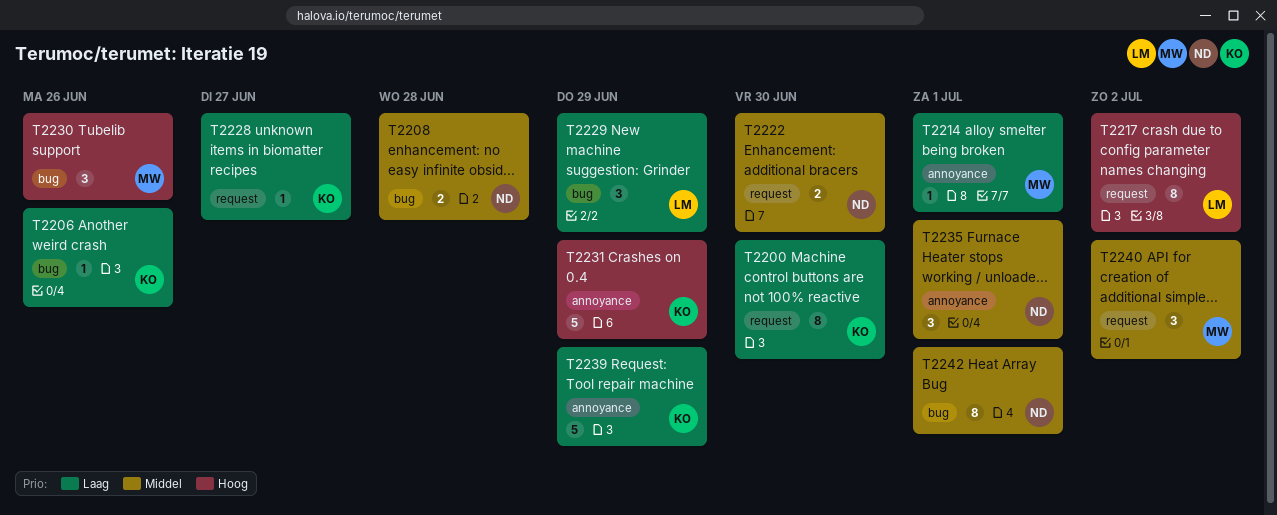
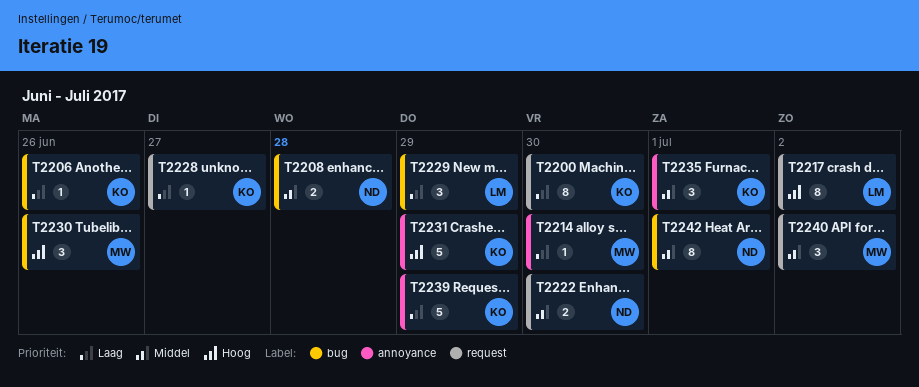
T2214, due: Jul 1 -> Jun 30
T2235, owner: ND -> KO

